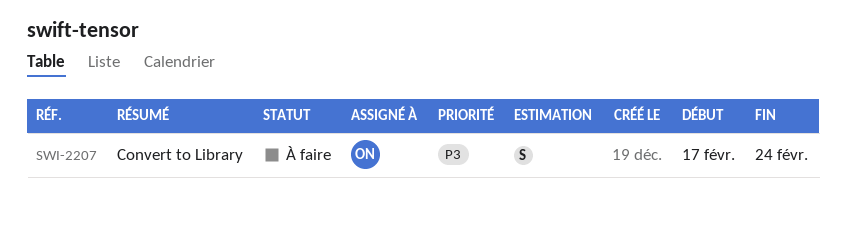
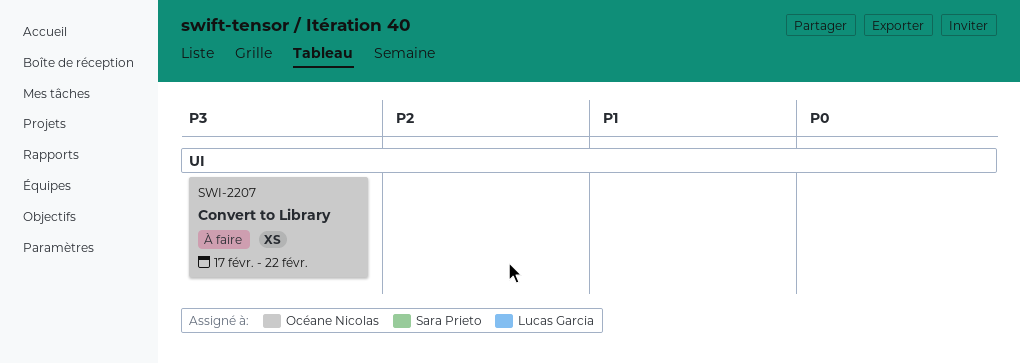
SWI-2207, estimate: S -> XS
SWI-2207, due: Feb 24 -> Feb 22

